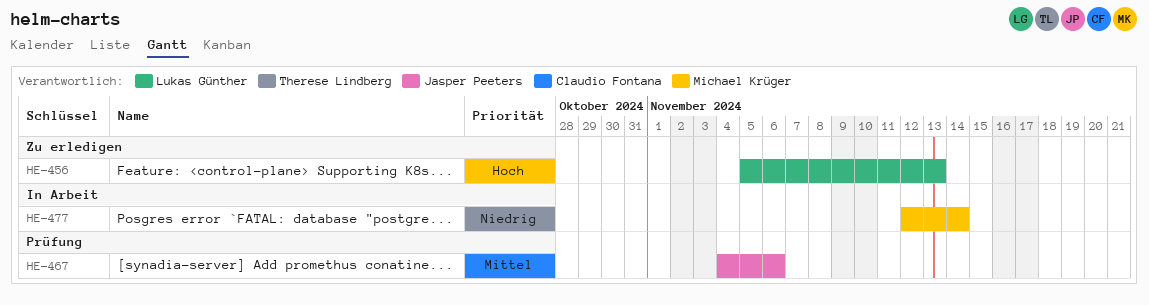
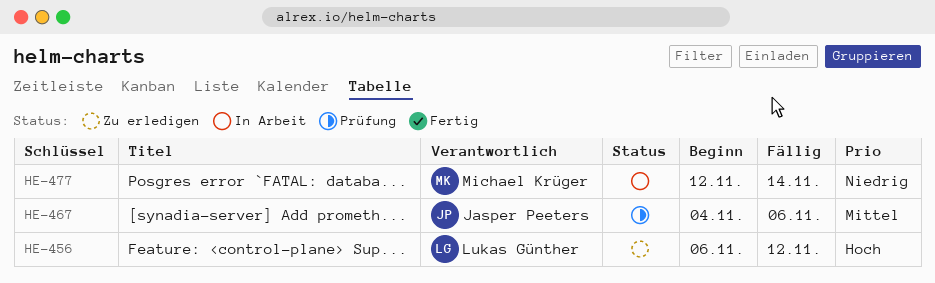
HE-456, start: Nov 5 -> Nov 6
HE-456, due: Nov 13 -> Nov 12

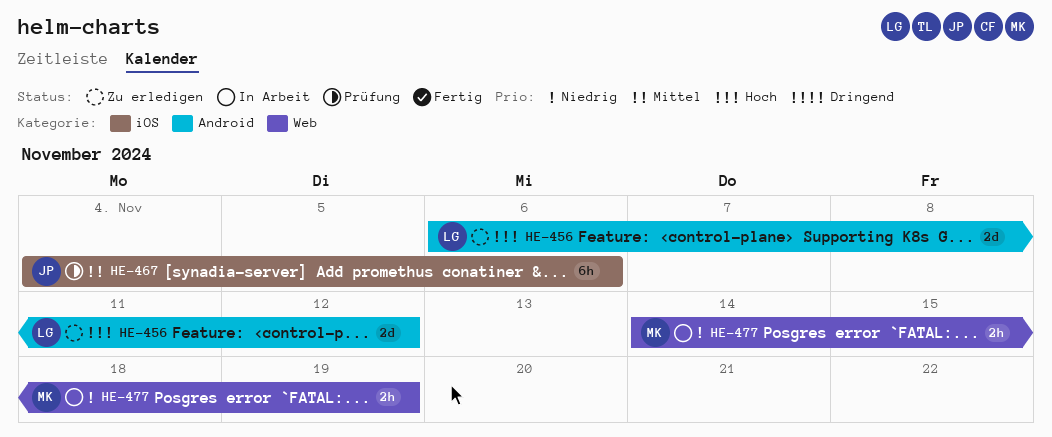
HE-477, start: Nov 12 -> Nov 14
HE-477, due: Nov 14 -> Nov 19

